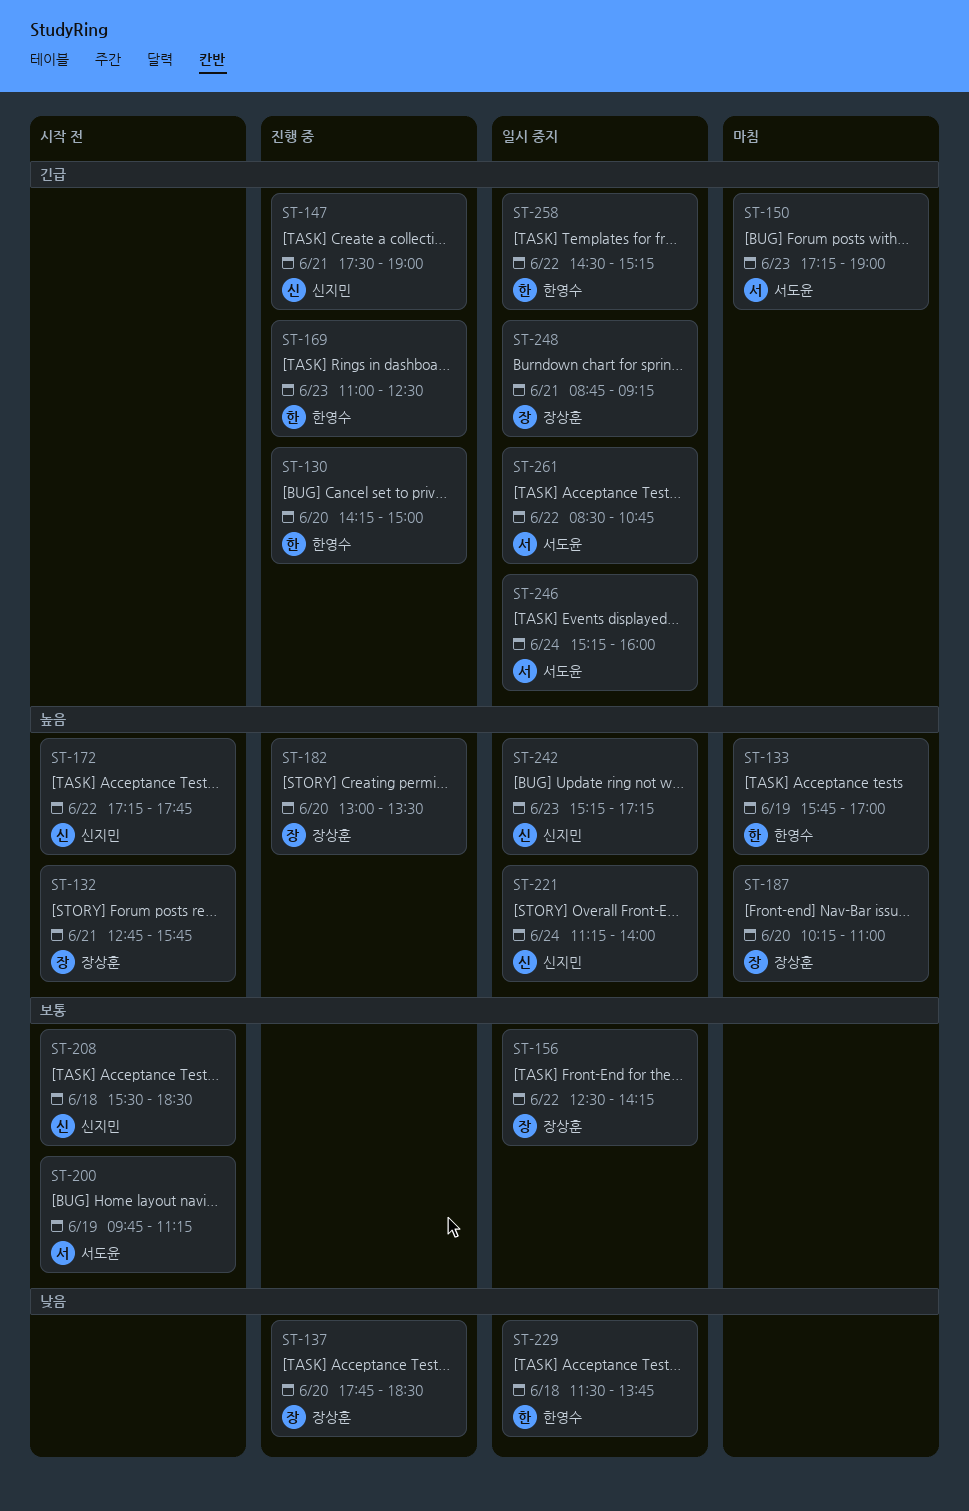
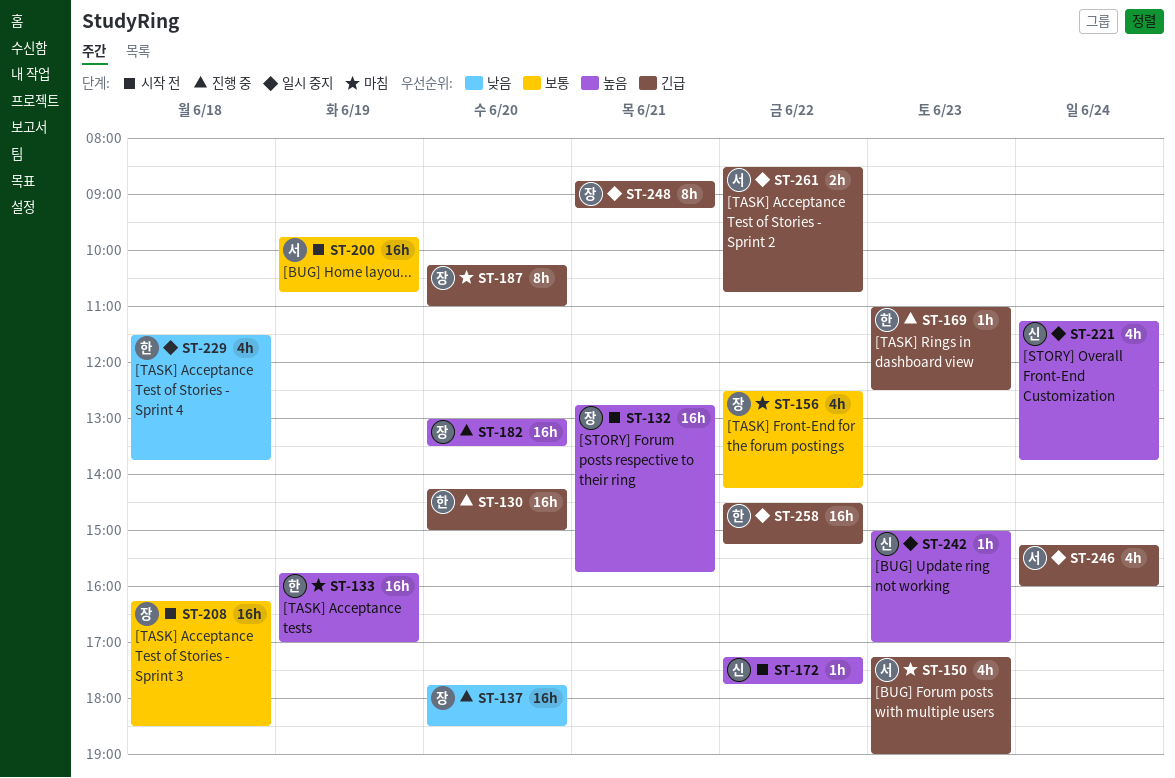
ST-147: present -> none
ST-156, status: 일시 중지 -> 마침
ST-187, priority: 높음 -> 긴급
ST-200, ends: 11:15 -> 10:45
ST-208, owner: 신지민 -> 장상훈
ST-208, begins: 15:30 -> 16:15
ST-221, ends: 14:00 -> 13:45
ST-242, begins: 15:15 -> 15:00
ST-242, ends: 17:15 -> 17:00

